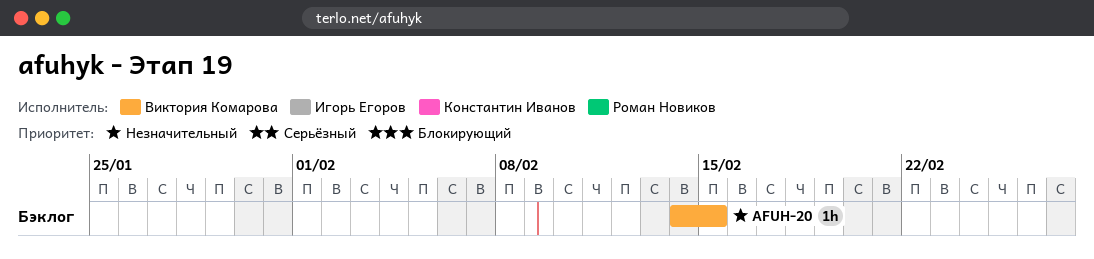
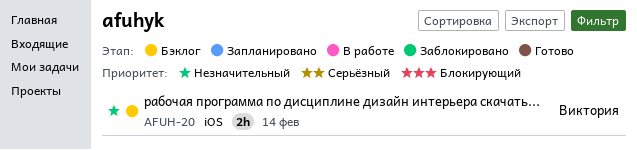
AFUH-20, estimate: 1h -> 2h
AFUH-20, due: Feb 15 -> Feb 14

